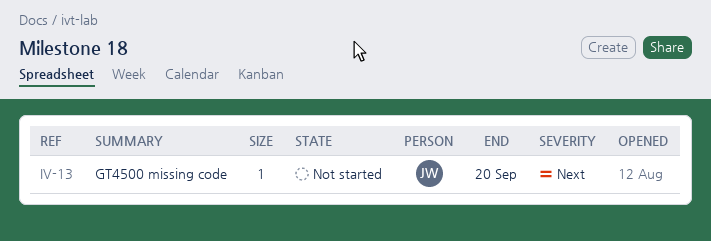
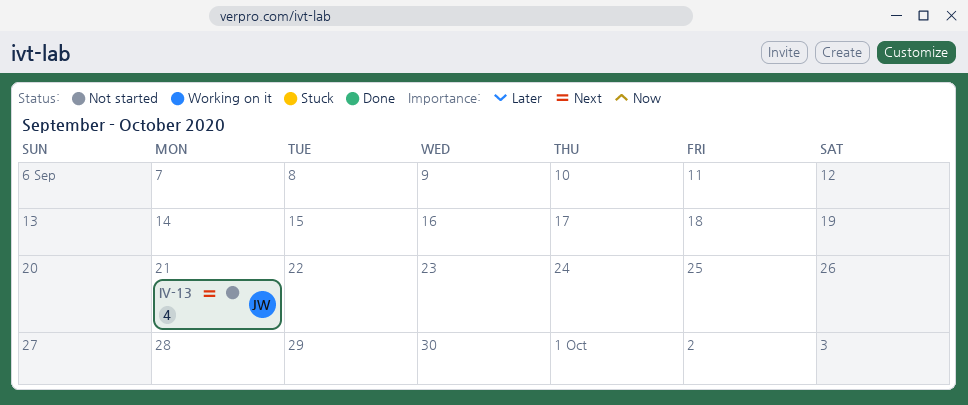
IV-13, estimate: 1 -> 4
IV-13, due: Sep 20 -> Sep 21

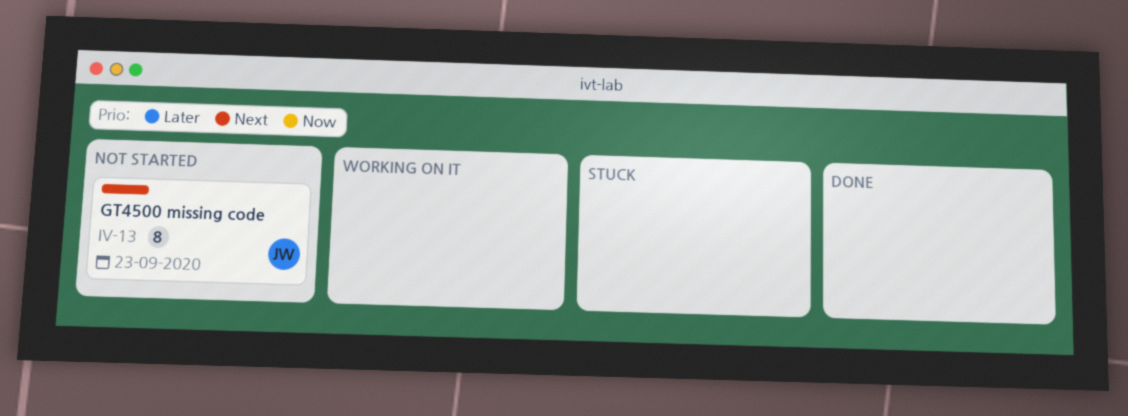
IV-13, estimate: 4 -> 8
IV-13, due: Sep 21 -> Sep 23

